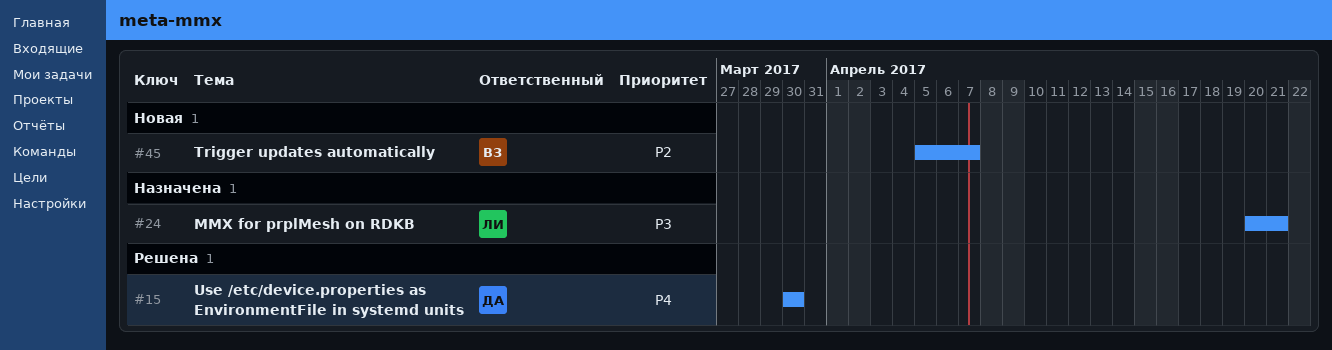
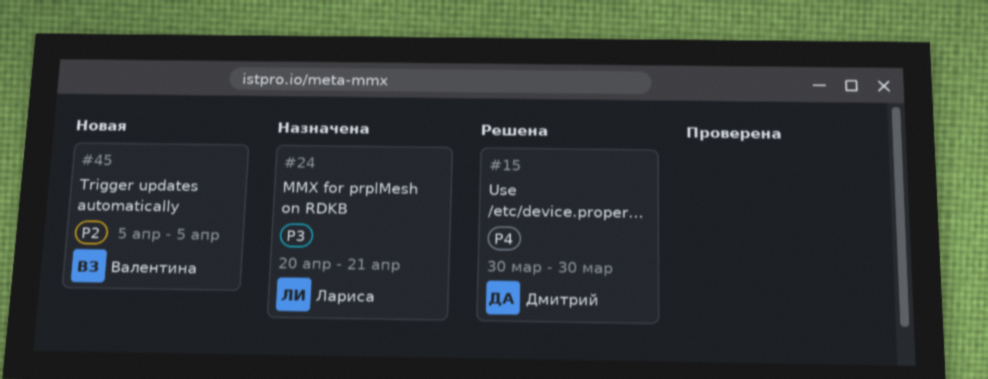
#45, due: Apr 7 -> Apr 5

